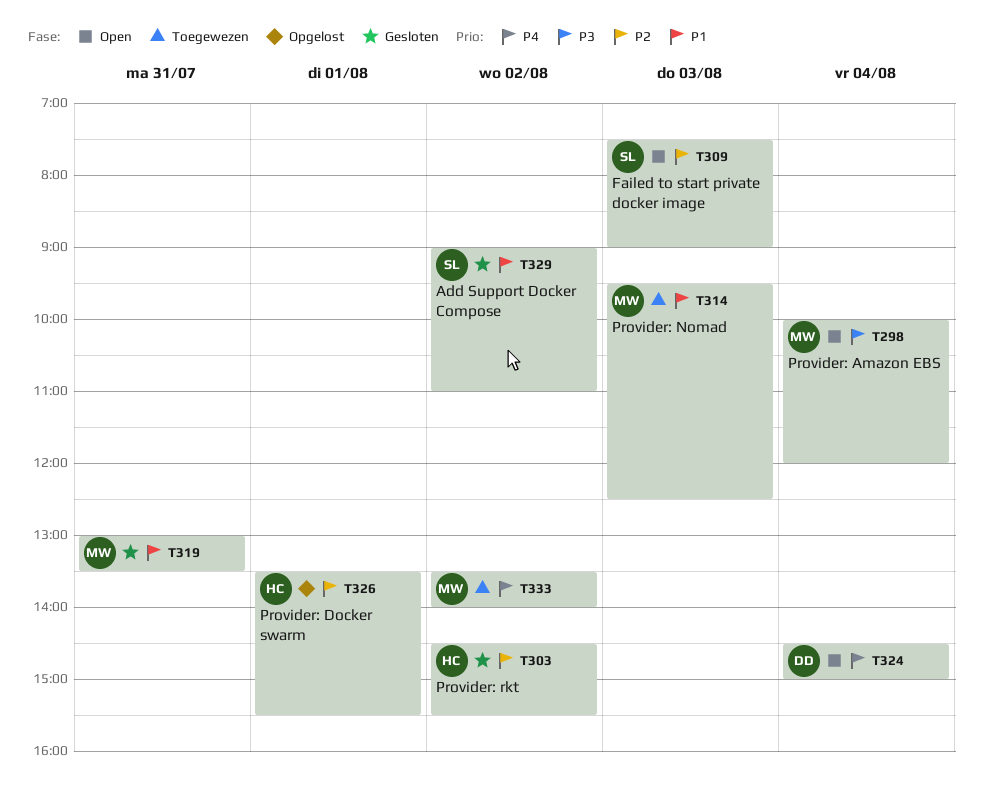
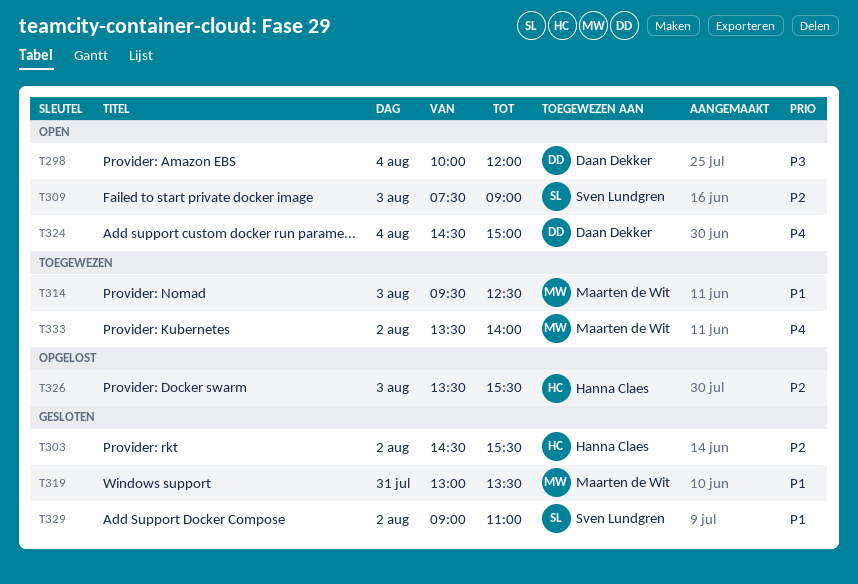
T298, owner: Maarten de Wit -> Daan Dekker
T326, day: Aug 1 -> Aug 3

